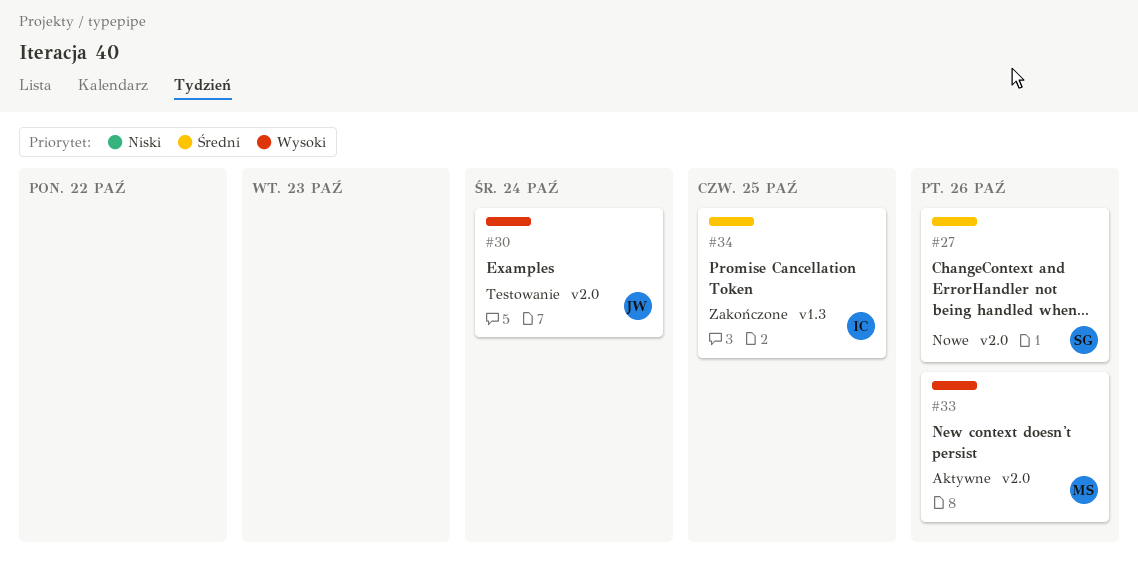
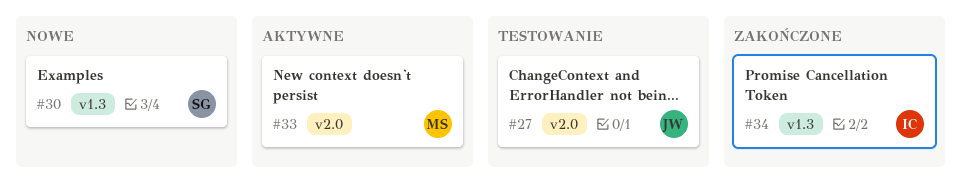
#27, status: Nowe -> Testowanie
#27, owner: SG -> JW
#30, status: Testowanie -> Nowe
#30, owner: JW -> SG
#30, label: v2.0 -> v1.3

